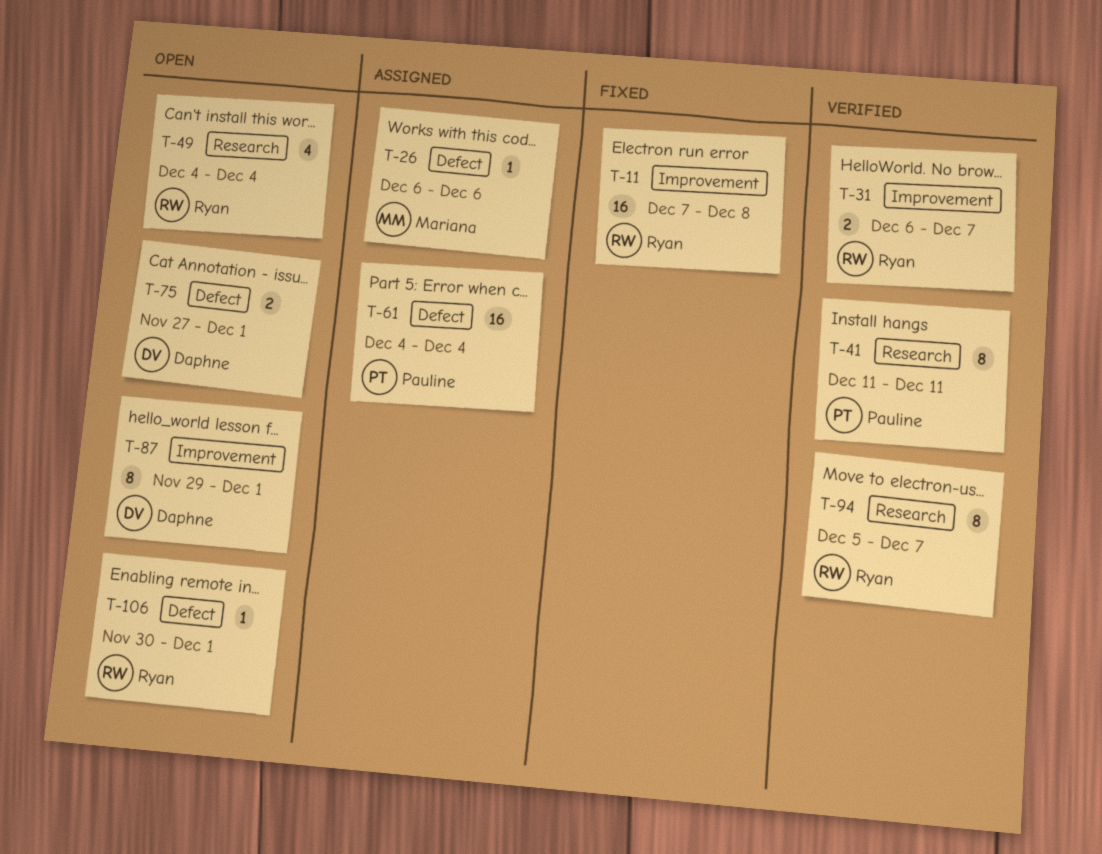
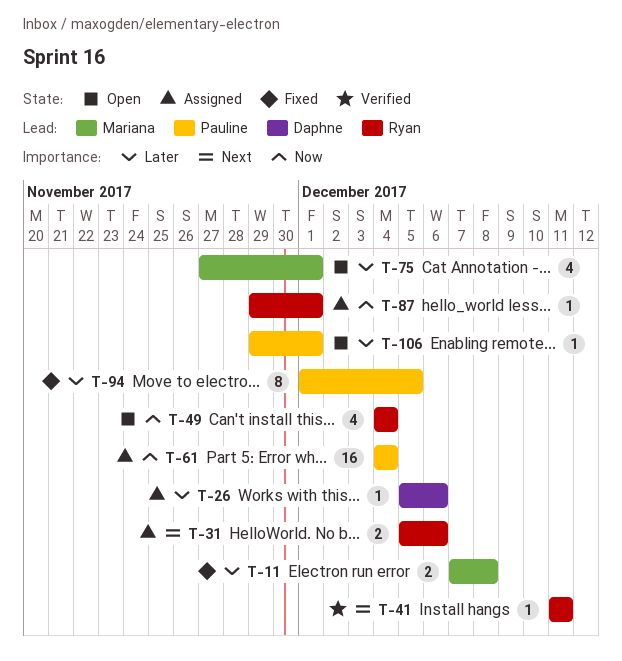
T-11, owner: Ryan -> Mariana
T-11, estimate: 16 -> 2
T-26, owner: Mariana -> Daphne
T-26, start: Dec 6 -> Dec 5
T-31, status: Verified -> Assigned
T-31, start: Dec 6 -> Dec 5
T-31, due: Dec 7 -> Dec 6
T-41, owner: Pauline -> Ryan
T-41, estimate: 8 -> 1
T-75, owner: Daphne -> Mariana
T-75, estimate: 2 -> 4
T-87, status: Open -> Assigned
T-87, owner: Daphne -> Ryan
T-87, estimate: 8 -> 1
T-94, status: Verified -> Fixed
T-94, owner: Ryan -> Pauline
T-94, start: Dec 5 -> Dec 1
T-94, due: Dec 7 -> Dec 5
T-106, owner: Ryan -> Pauline
T-106, start: Nov 30 -> Nov 29

